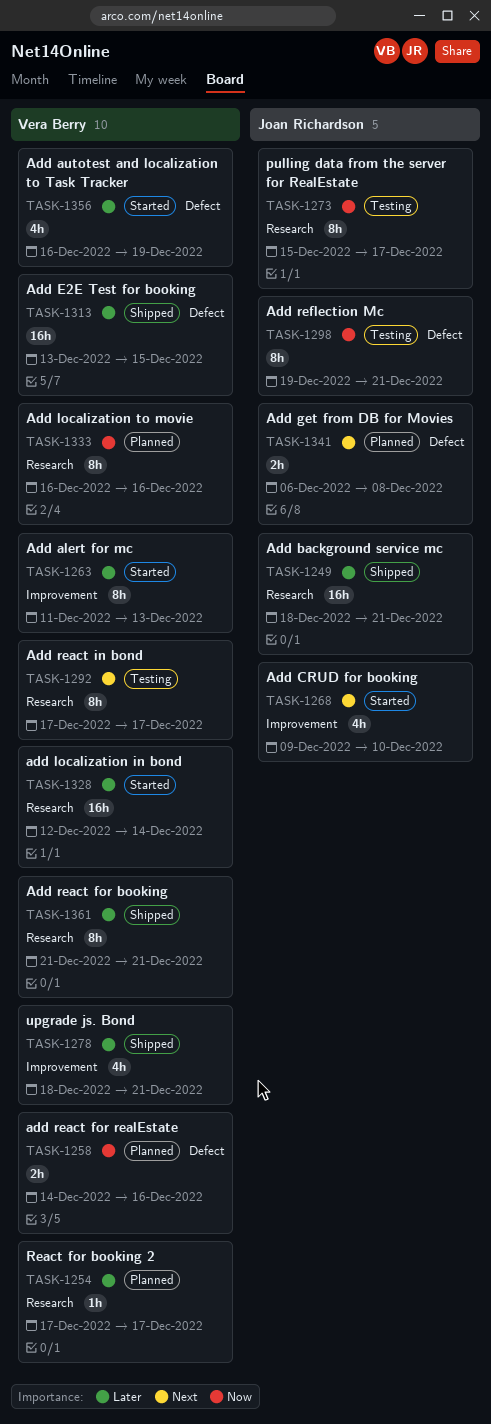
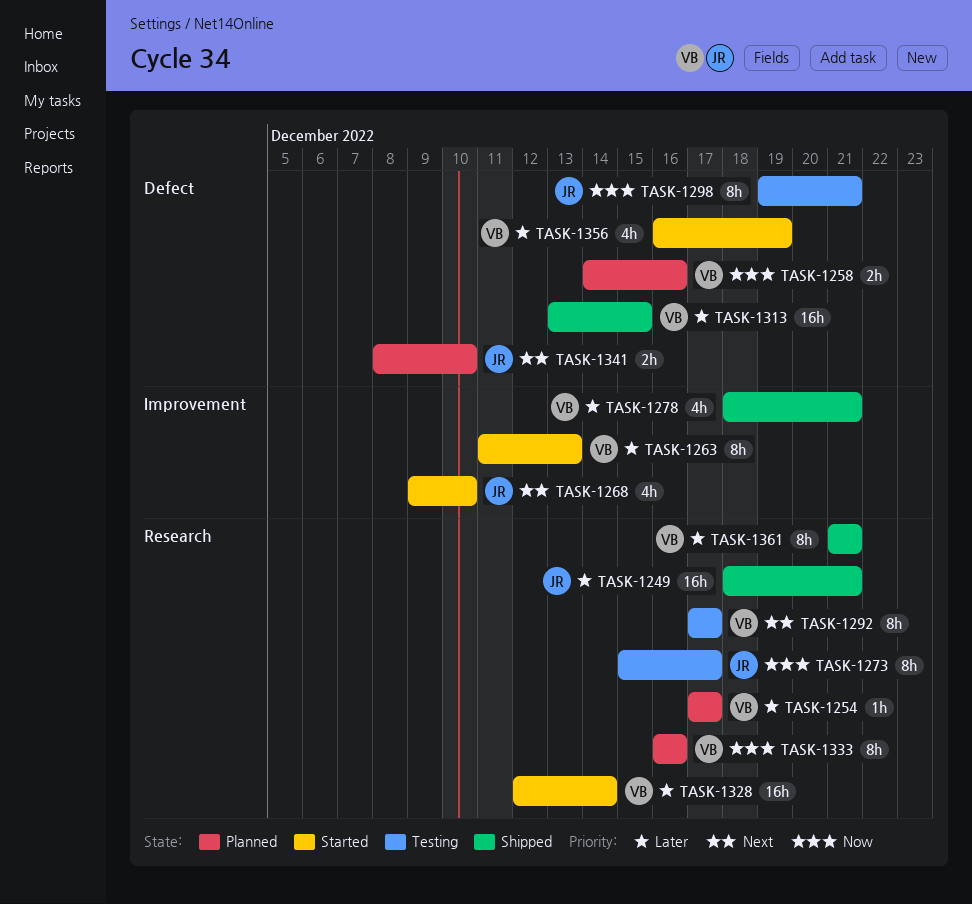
TASK-1341, start: Dec 6 -> Dec 8
TASK-1341, due: Dec 8 -> Dec 10

